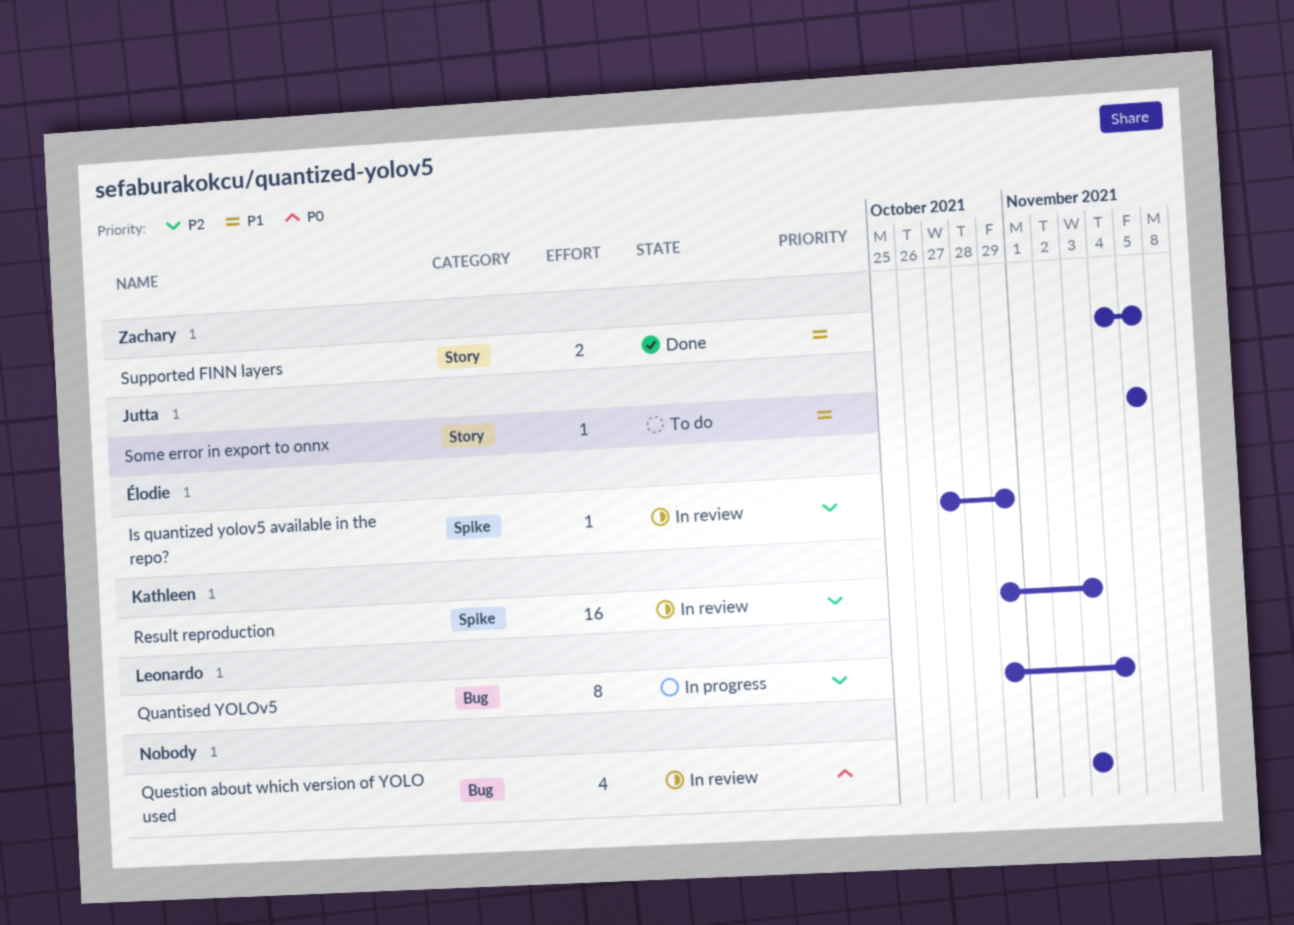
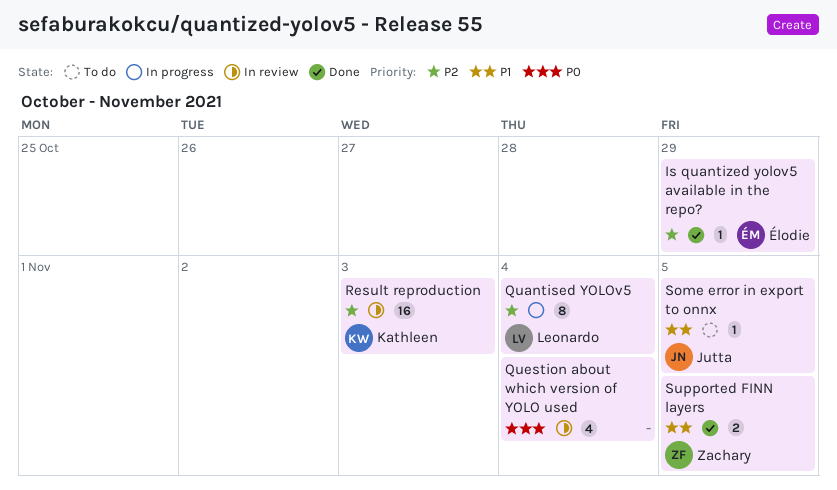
Is quantized yolov5 available in the repo?, status: In review -> Done
Question about which version of YOLO used, due: Nov 3 -> Nov 4

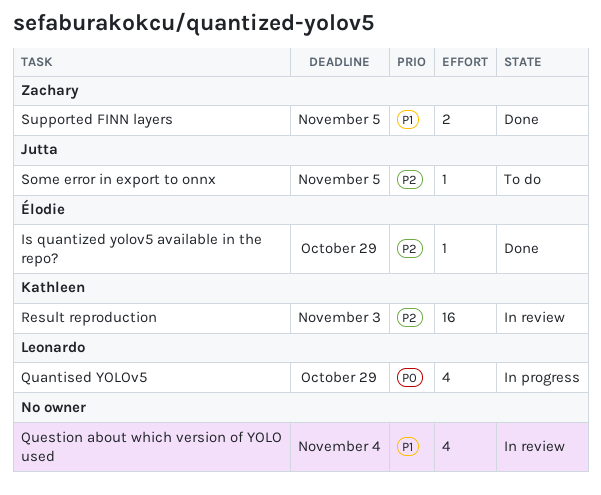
Quantised YOLOv5, priority: P2 -> P0
Quantised YOLOv5, estimate: 8 -> 4
Quantised YOLOv5, due: Nov 4 -> Oct 29
Question about which version of YOLO used, priority: P0 -> P1
Some error in export to onnx, priority: P1 -> P2

